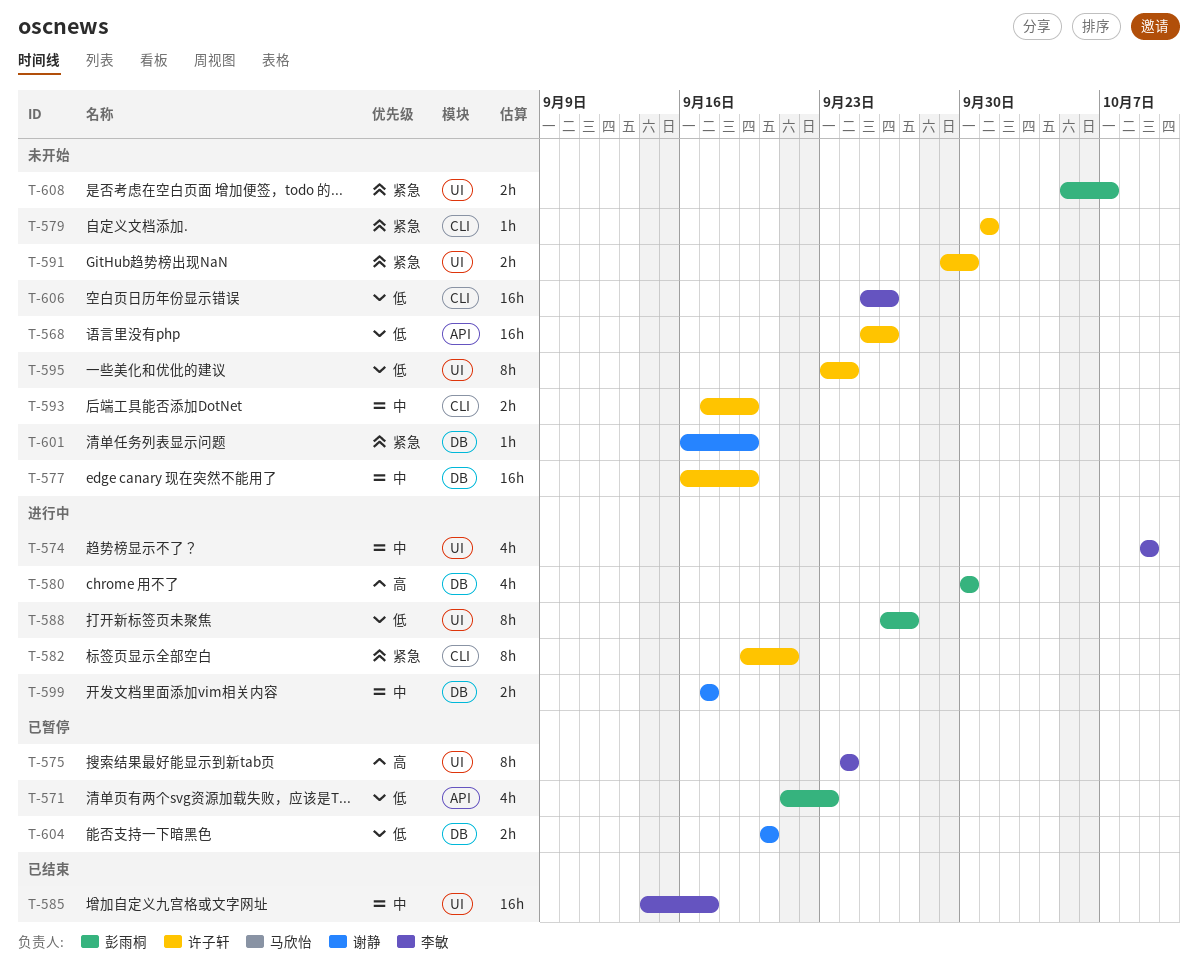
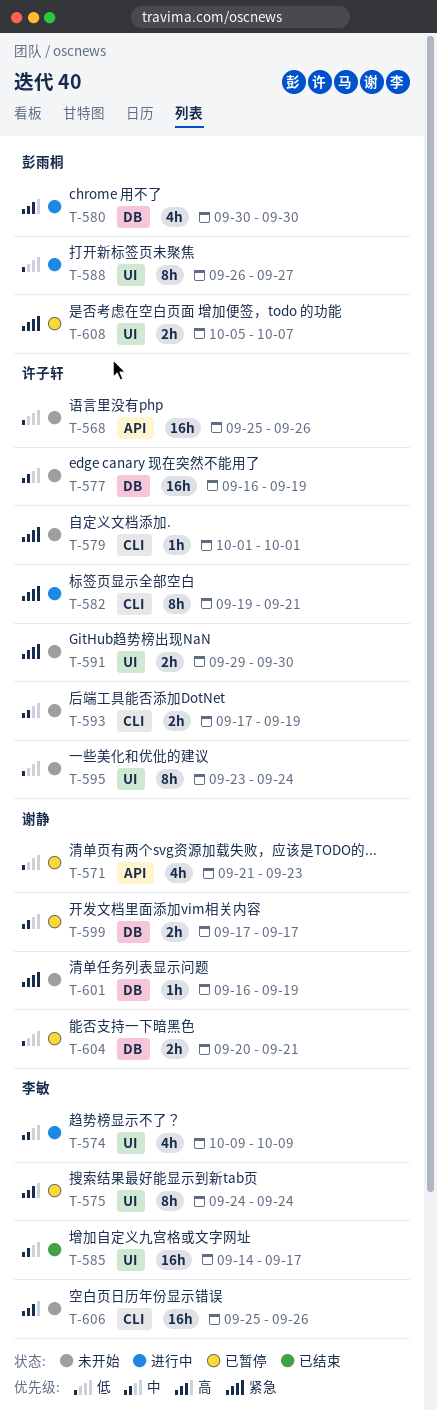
T-571, owner: 彭雨桐 -> 谢静
T-599, status: 进行中 -> 已暂停
T-604, due: Sep 20 -> Sep 21
T-606, priority: 低 -> 高
T-608, status: 未开始 -> 已暂停

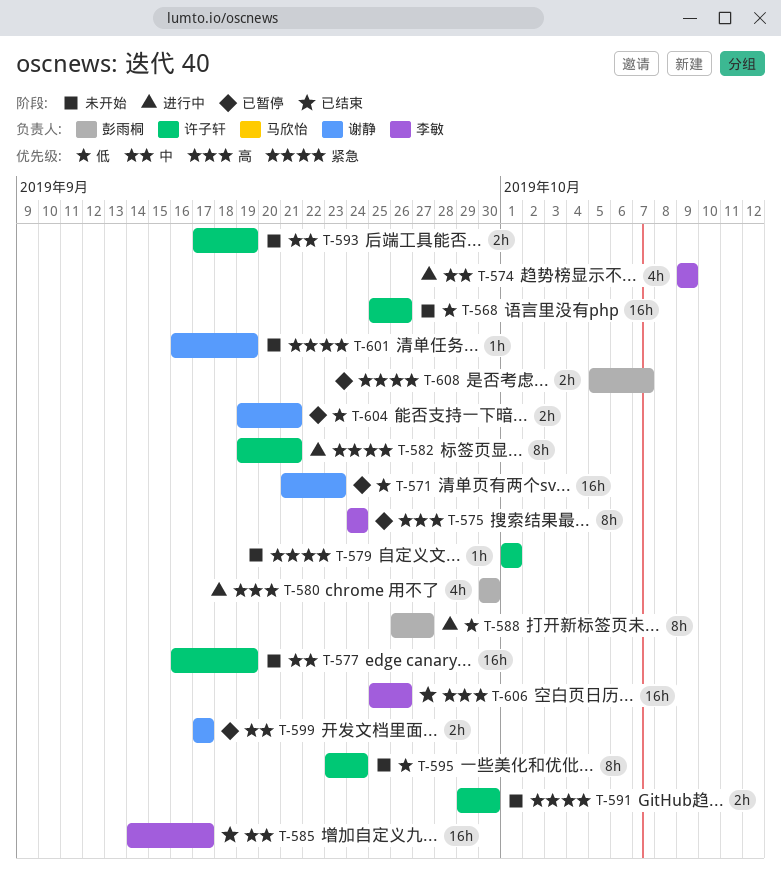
T-571, estimate: 4h -> 16h
T-604, start: Sep 20 -> Sep 19
T-606, status: 未开始 -> 已结束

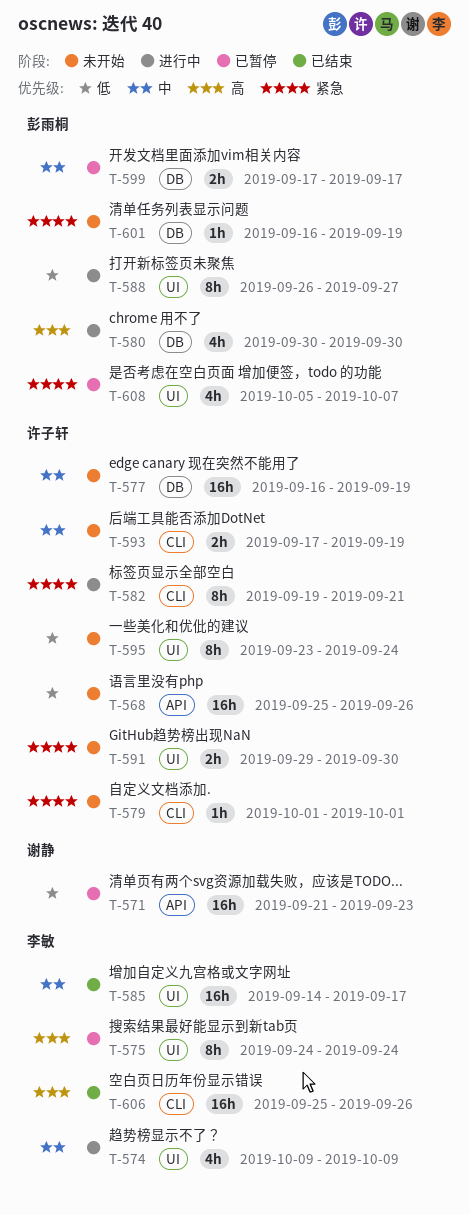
T-599, owner: 谢静 -> 彭雨桐
T-601, owner: 谢静 -> 彭雨桐
T-604: present -> none
T-608, estimate: 2h -> 4h

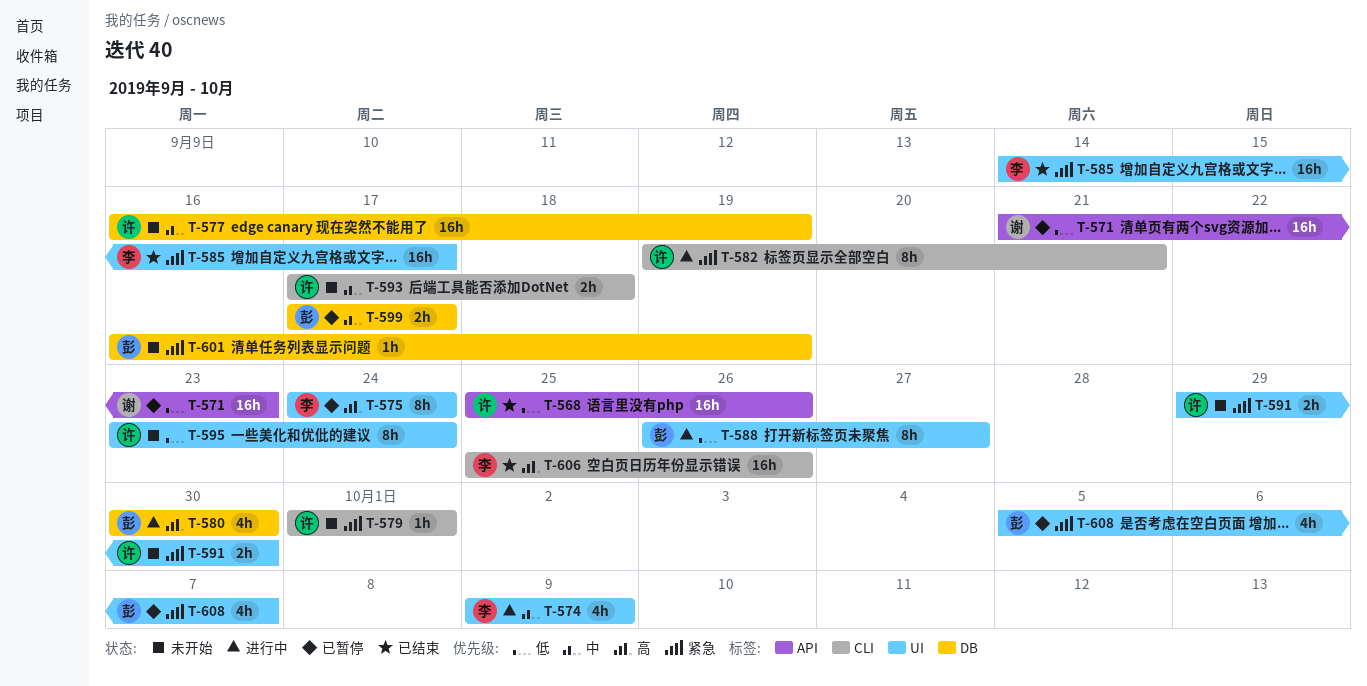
T-568, status: 未开始 -> 已结束
T-585, priority: 中 -> 紧急
T-593, due: Sep 19 -> Sep 18

